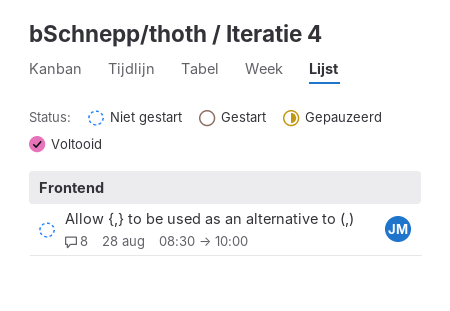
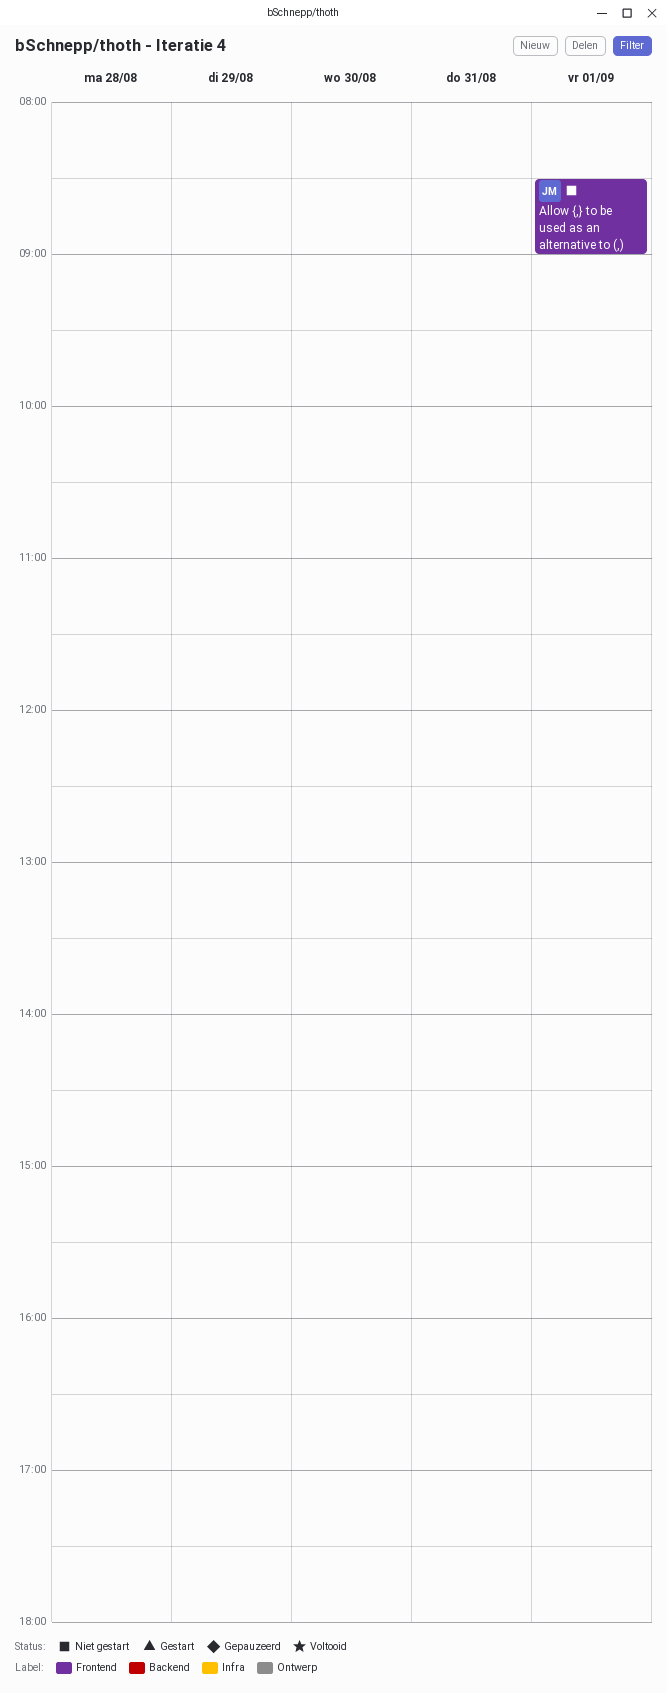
Allow {,} to be used as an alternative to (,), day: Aug 28 -> Sep 1
Allow {,} to be used as an alternative to (,), ends: 10:00 -> 09:00

